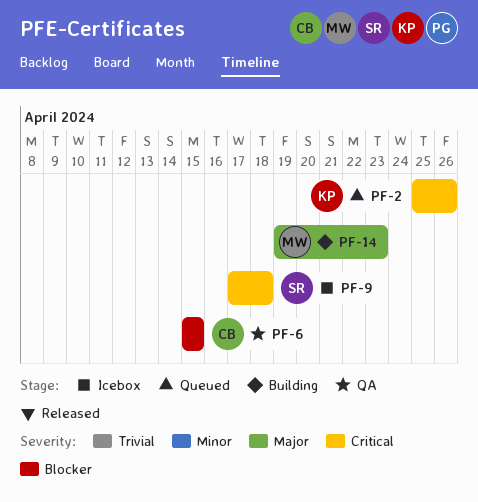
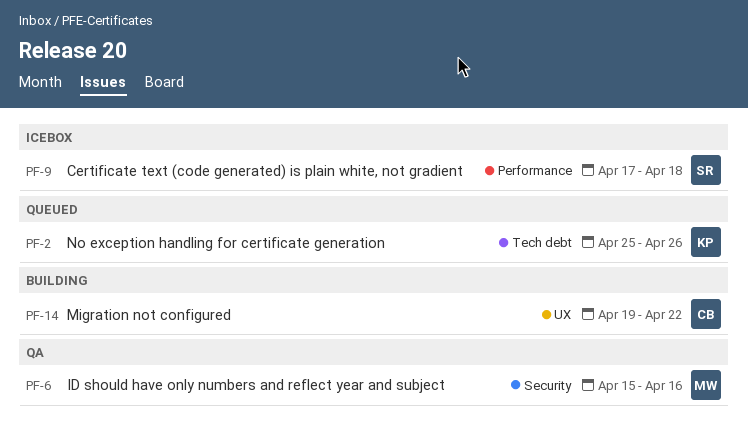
PF-6, owner: CB -> MW
PF-6, due: Apr 15 -> Apr 16
PF-14, owner: MW -> CB
PF-14, due: Apr 23 -> Apr 22

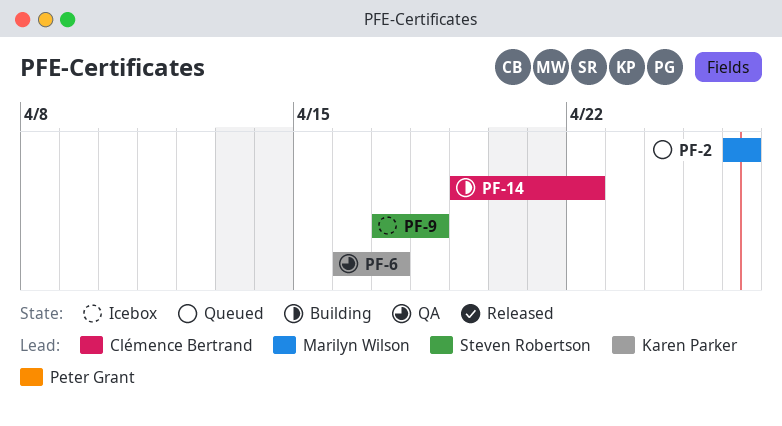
PF-2, owner: Karen Parker -> Marilyn Wilson
PF-2, start: Apr 25 -> Apr 26
PF-6, owner: Marilyn Wilson -> Karen Parker
PF-6, start: Apr 15 -> Apr 16
PF-6, due: Apr 16 -> Apr 17

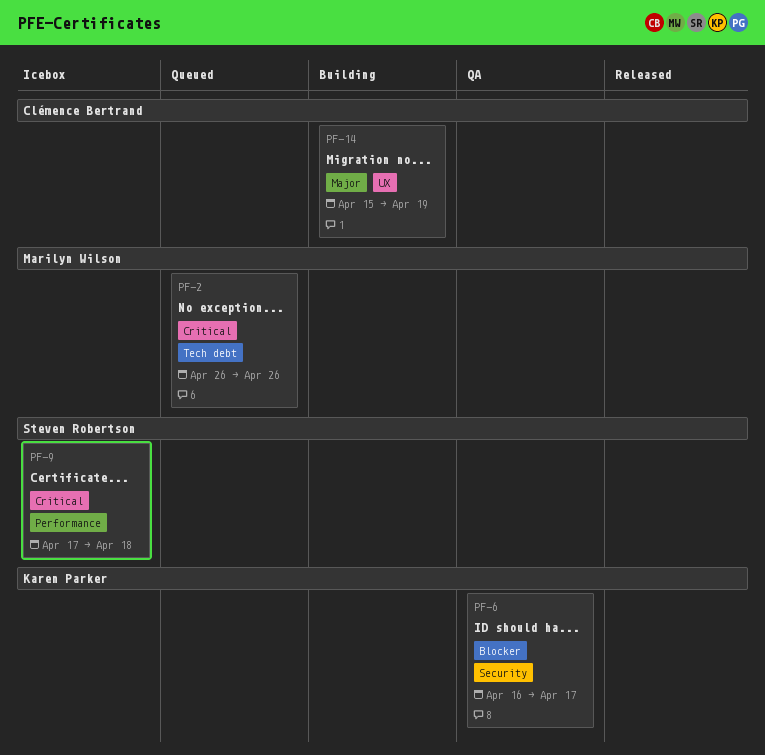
PF-14, start: Apr 19 -> Apr 15
PF-14, due: Apr 22 -> Apr 19

